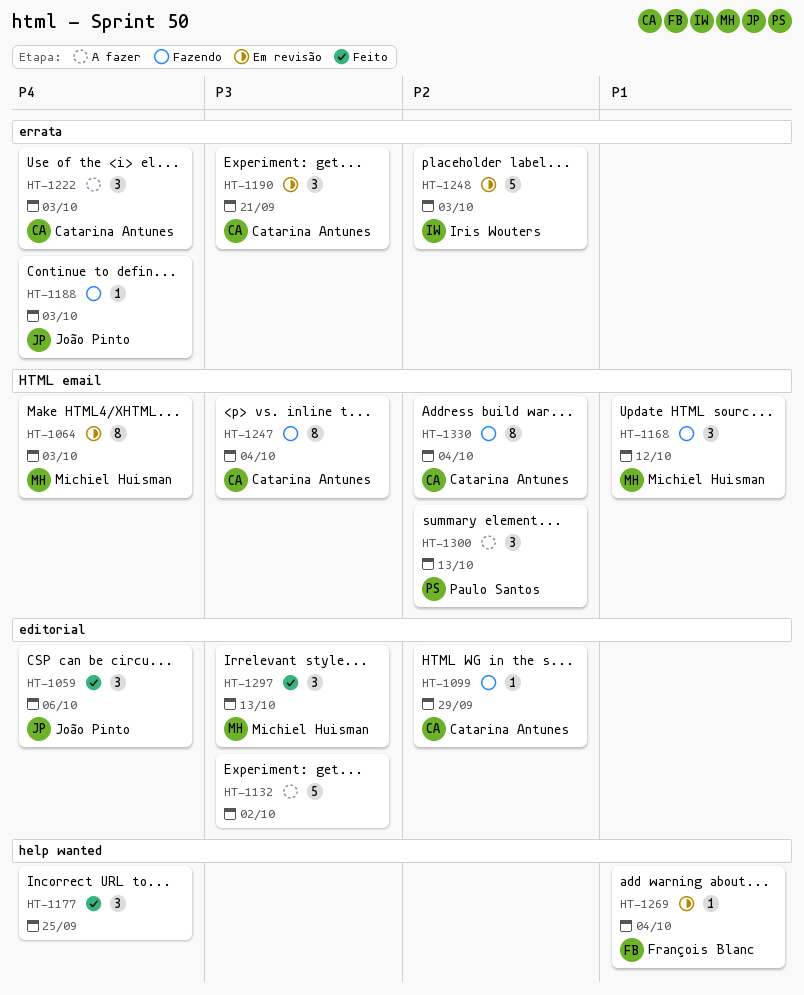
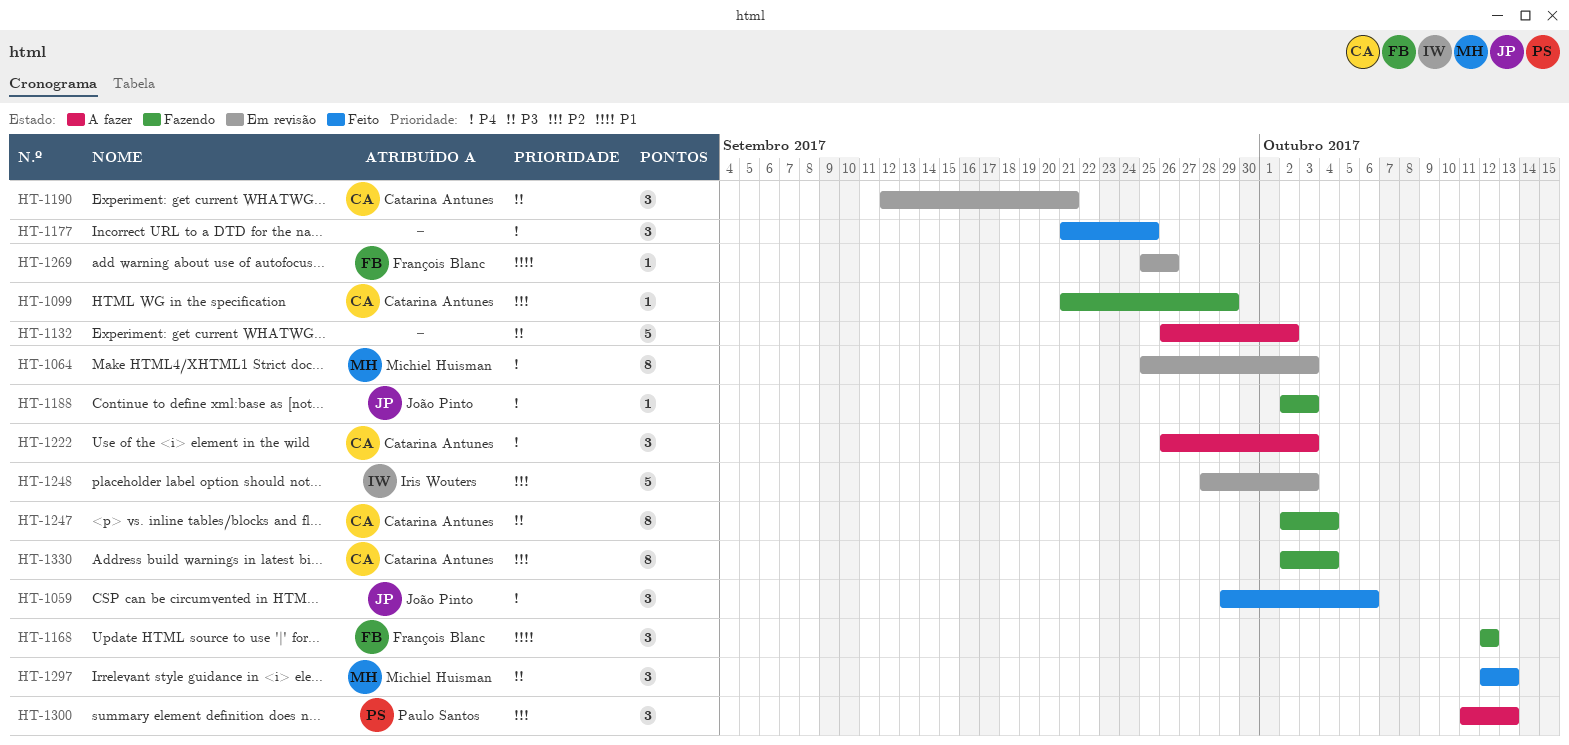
HT-1168, owner: Michiel Huisman -> François Blanc
HT-1269, due: Oct 4 -> Sep 26

